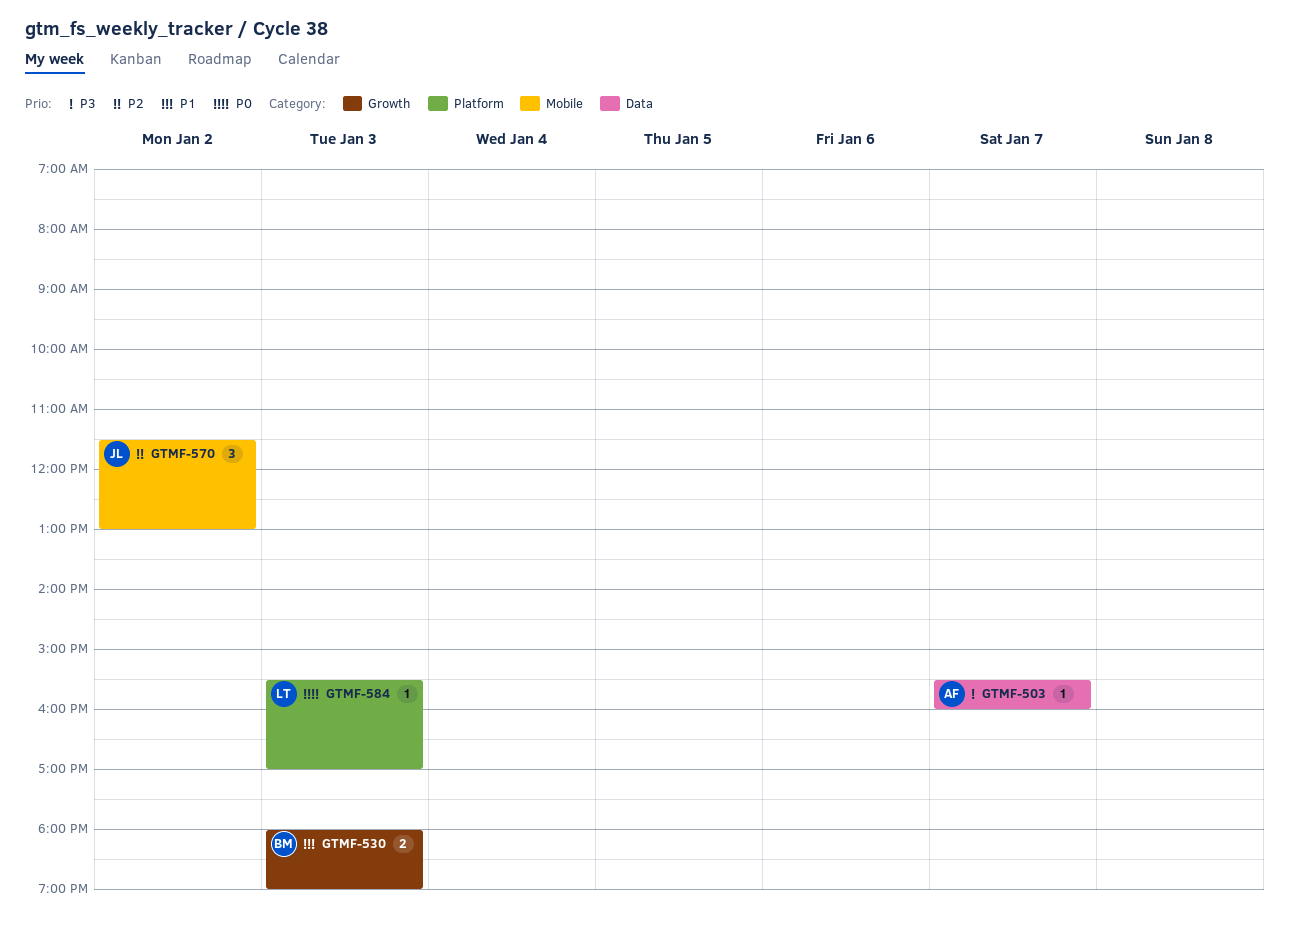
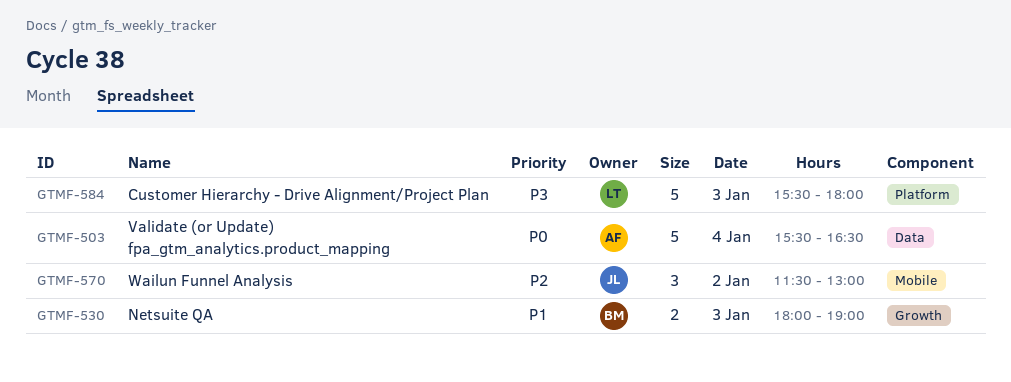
GTMF-503, priority: P3 -> P0
GTMF-503, estimate: 1 -> 5
GTMF-503, day: Jan 7 -> Jan 4
GTMF-503, ends: 16:00 -> 16:30
GTMF-584, priority: P0 -> P3
GTMF-584, estimate: 1 -> 5
GTMF-584, ends: 17:00 -> 18:00

